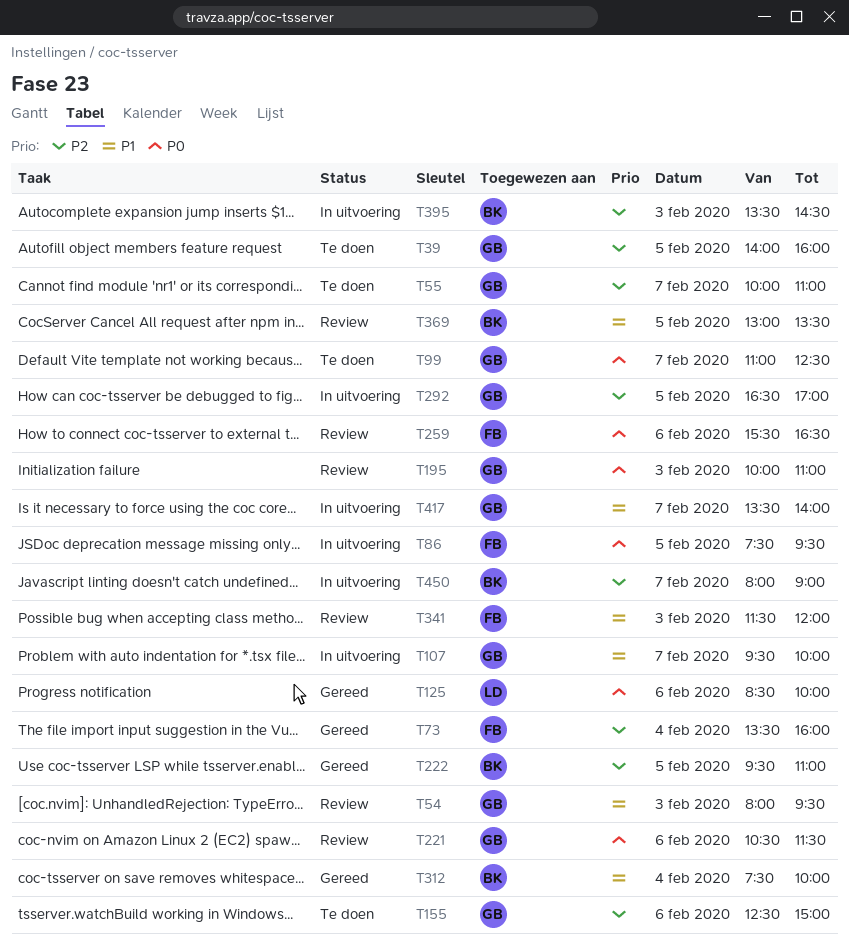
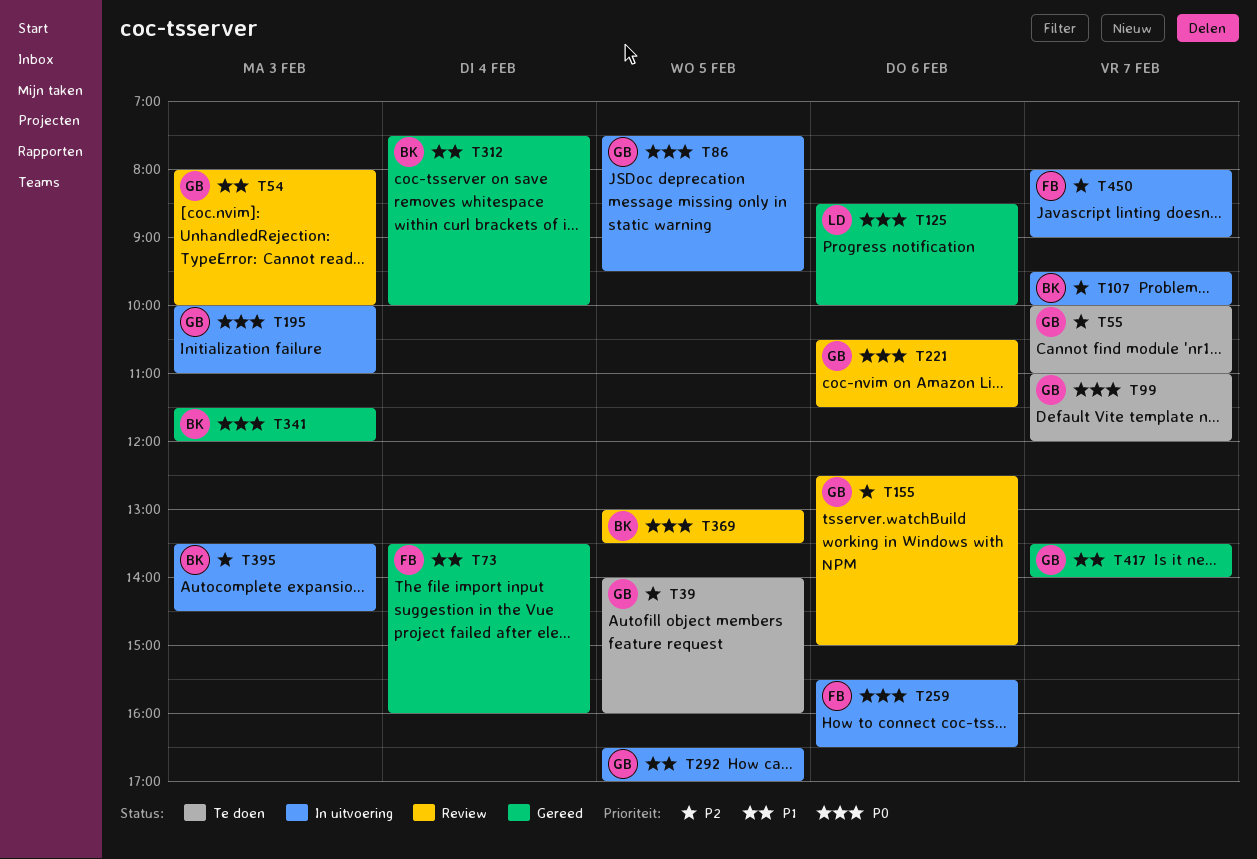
T54, ends: 09:30 -> 10:00
T73, priority: P2 -> P1
T86, owner: FB -> GB
T99, ends: 12:30 -> 12:00
T107, owner: GB -> BK
T107, priority: P1 -> P2
T155, status: Te doen -> Review
T195, status: Review -> In uitvoering
T222: present -> none
T259, status: Review -> In uitvoering
T292, priority: P2 -> P1
T341, status: Review -> Gereed
T341, owner: FB -> BK
T341, priority: P1 -> P0
T369, priority: P1 -> P0
T417, status: In uitvoering -> Gereed
T450, owner: BK -> FB

